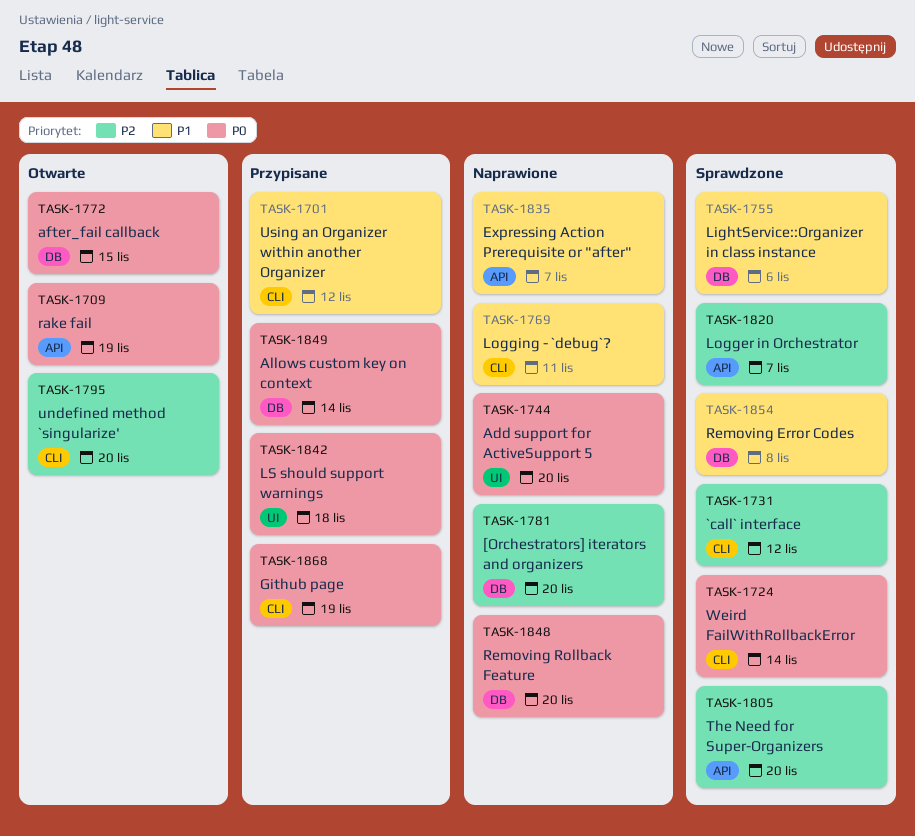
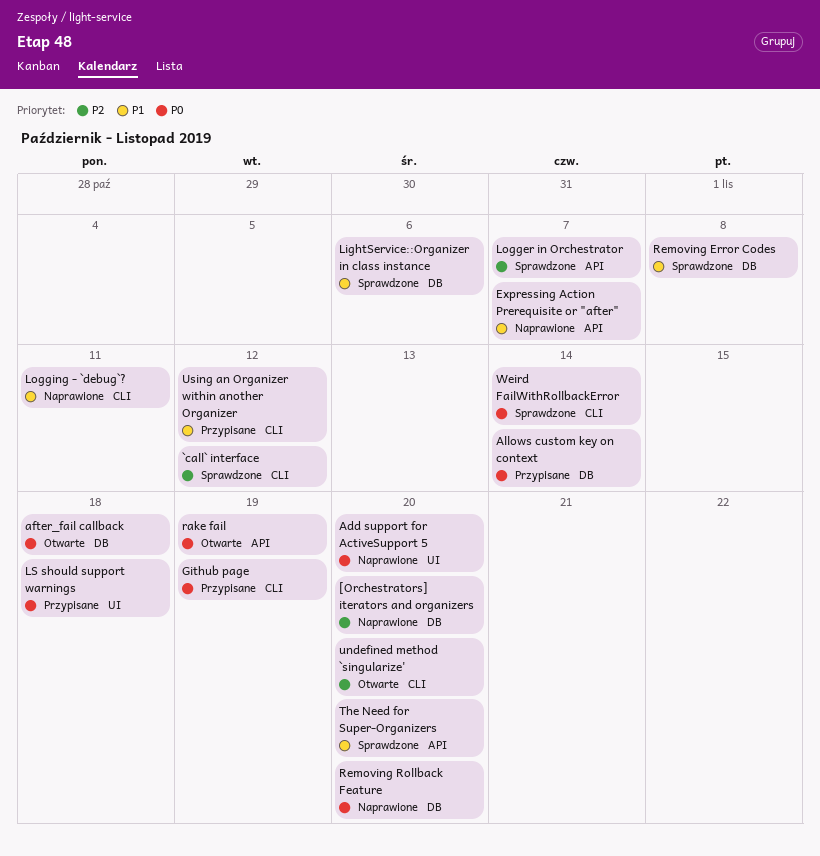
after_fail callback, due: Nov 15 -> Nov 18
The Need for Super-Organizers, priority: P2 -> P1

